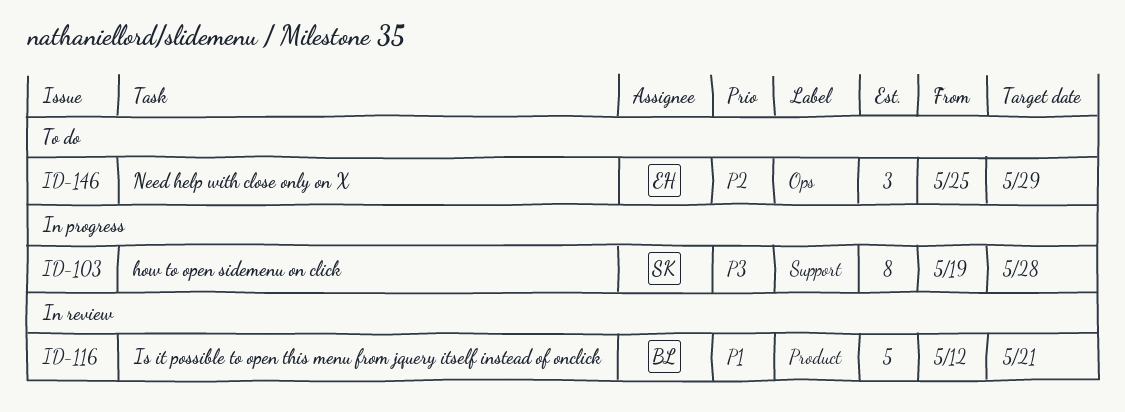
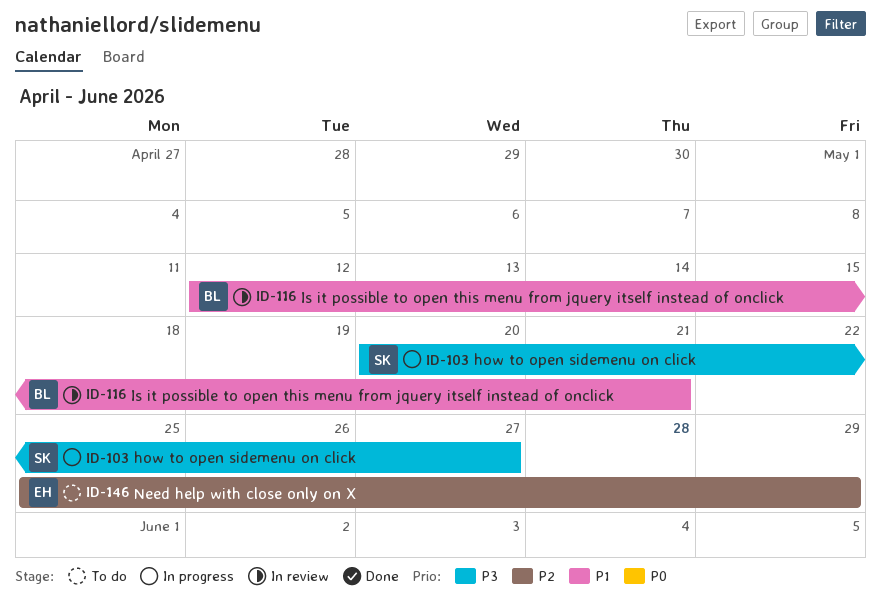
ID-103, start: May 19 -> May 20
ID-103, due: May 28 -> May 27

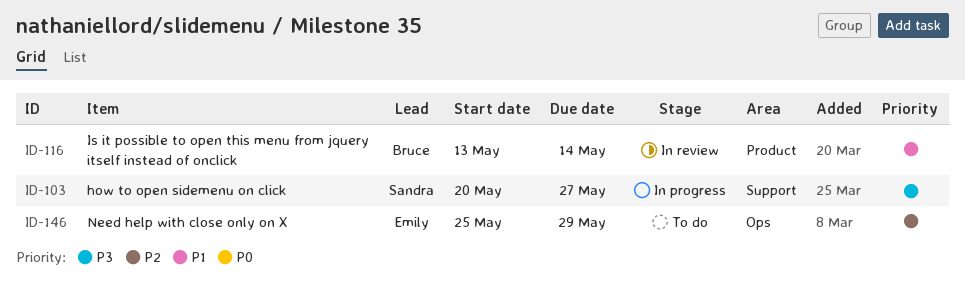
ID-116, start: May 12 -> May 13
ID-116, due: May 21 -> May 14

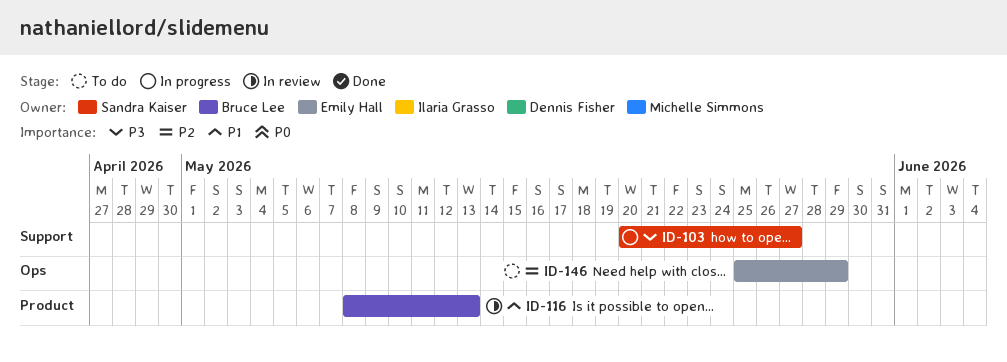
ID-116, start: May 13 -> May 8
ID-116, due: May 14 -> May 13

